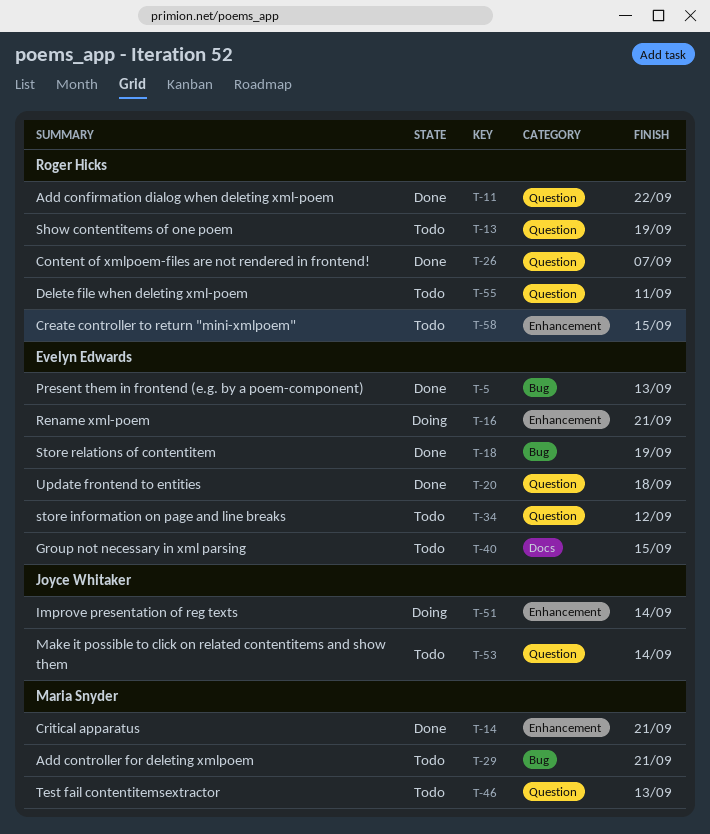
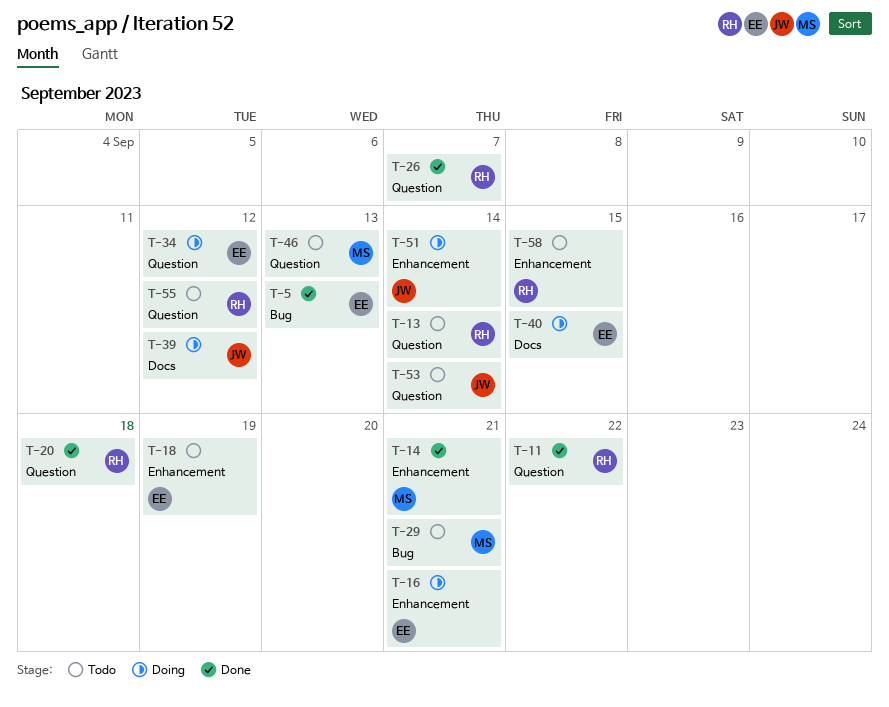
T-13, due: Sep 19 -> Sep 14
T-18, status: Done -> Todo
T-18, label: Bug -> Enhancement
T-20, owner: Evelyn Edwards -> Roger Hicks
T-34, status: Todo -> Doing
T-39: none -> present
T-40, status: Todo -> Doing
T-55, due: Sep 11 -> Sep 12

